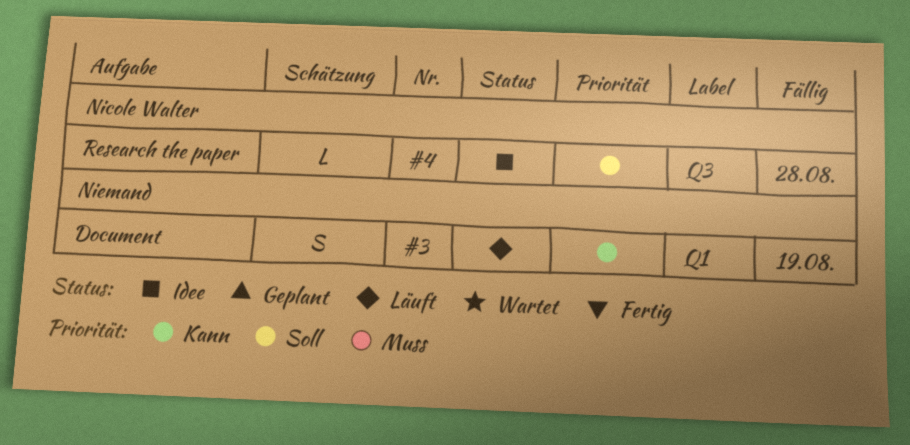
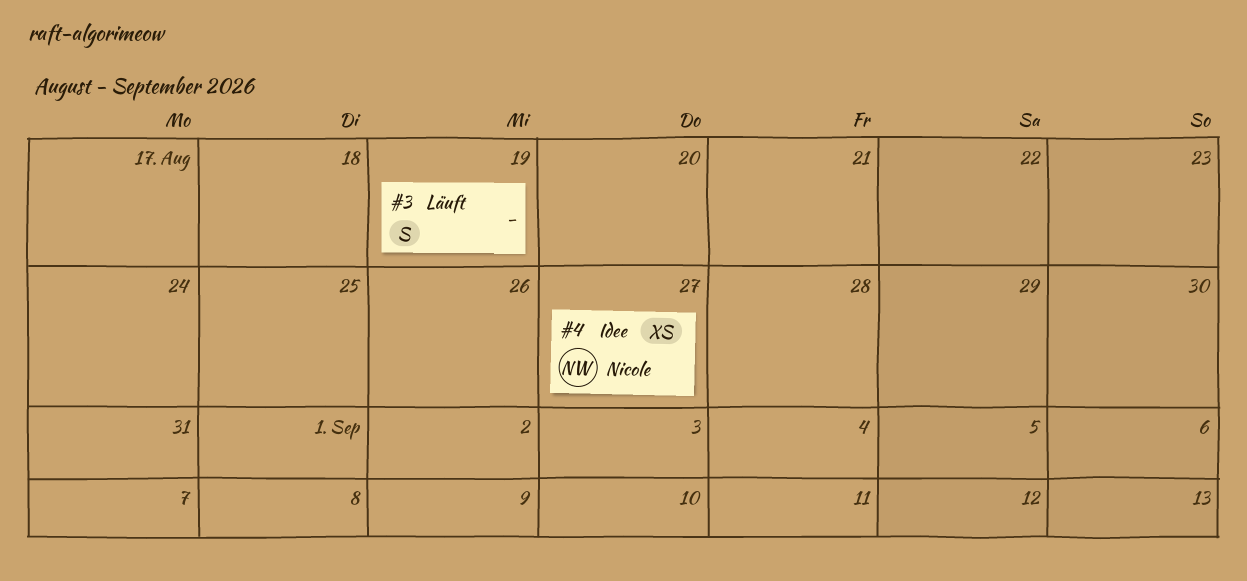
#4, estimate: L -> XS
#4, due: Aug 28 -> Aug 27

